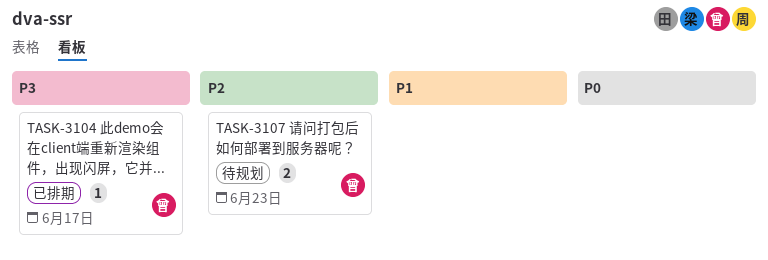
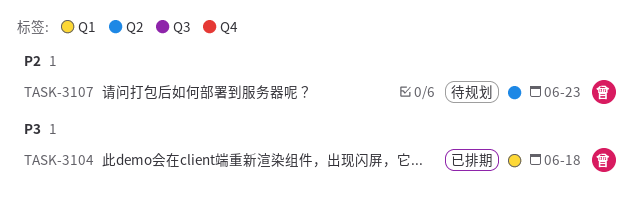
TASK-3104, due: Jun 17 -> Jun 18

